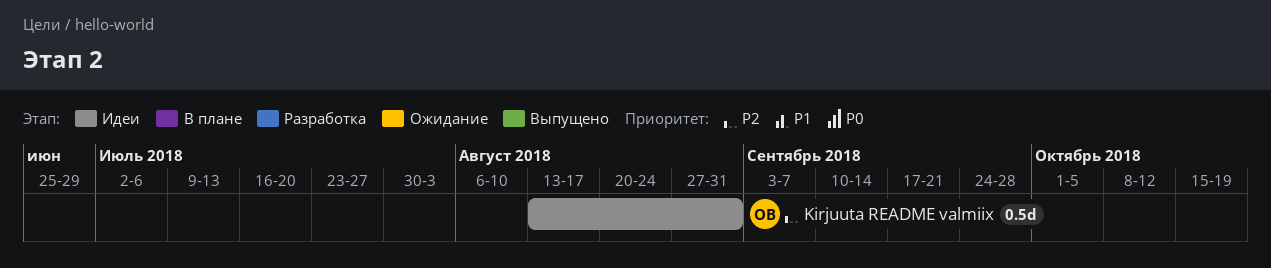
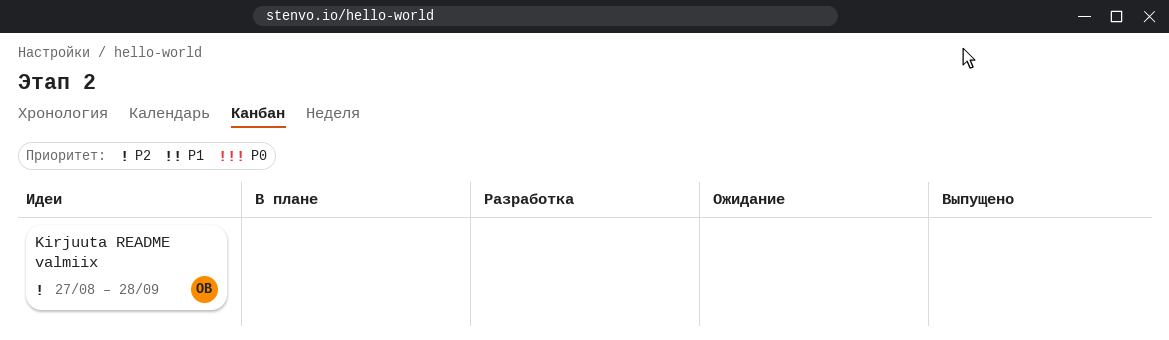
Kirjuuta README valmiix, start: Aug 13 -> Aug 27
Kirjuuta README valmiix, due: Aug 31 -> Sep 28

